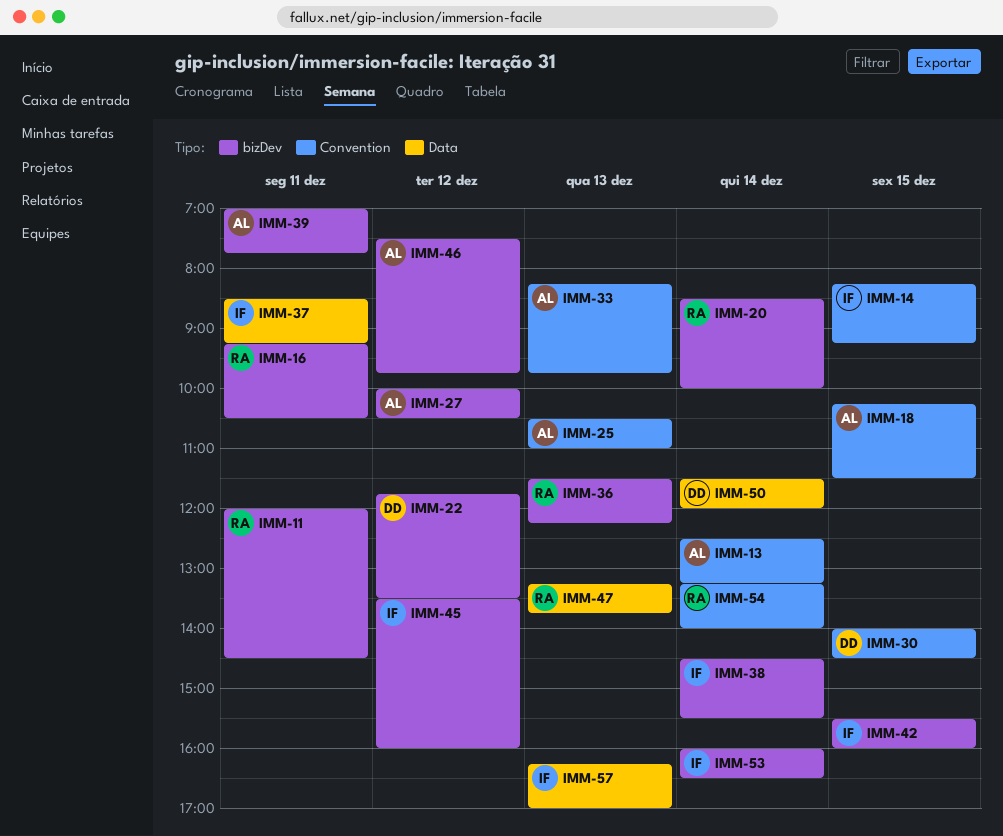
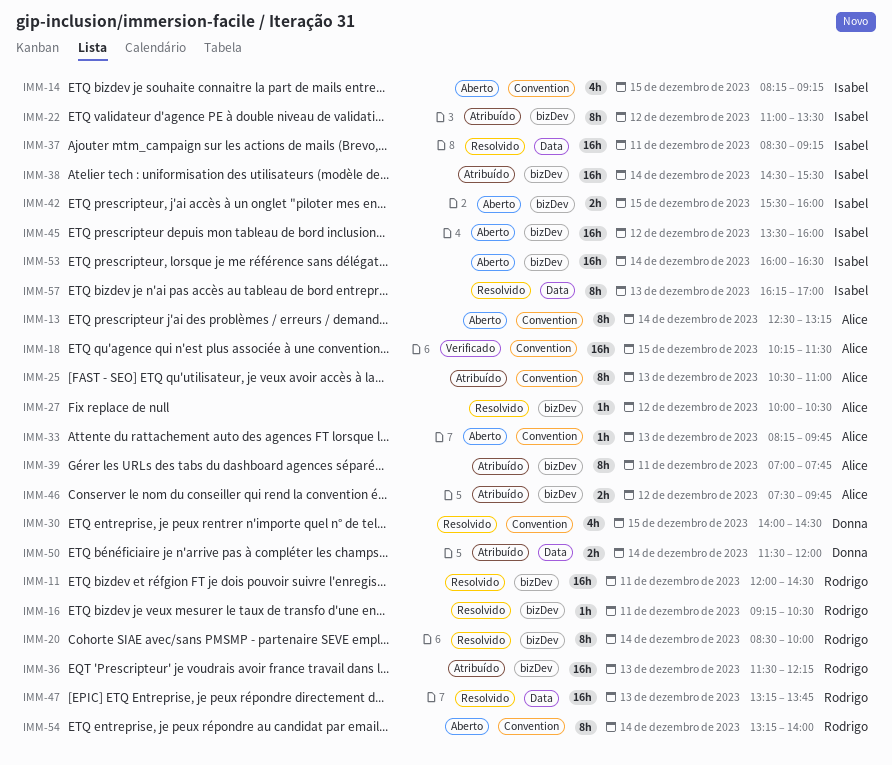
IMM-22, owner: Donna -> Isabel
IMM-22, begins: 11:45 -> 11:00

